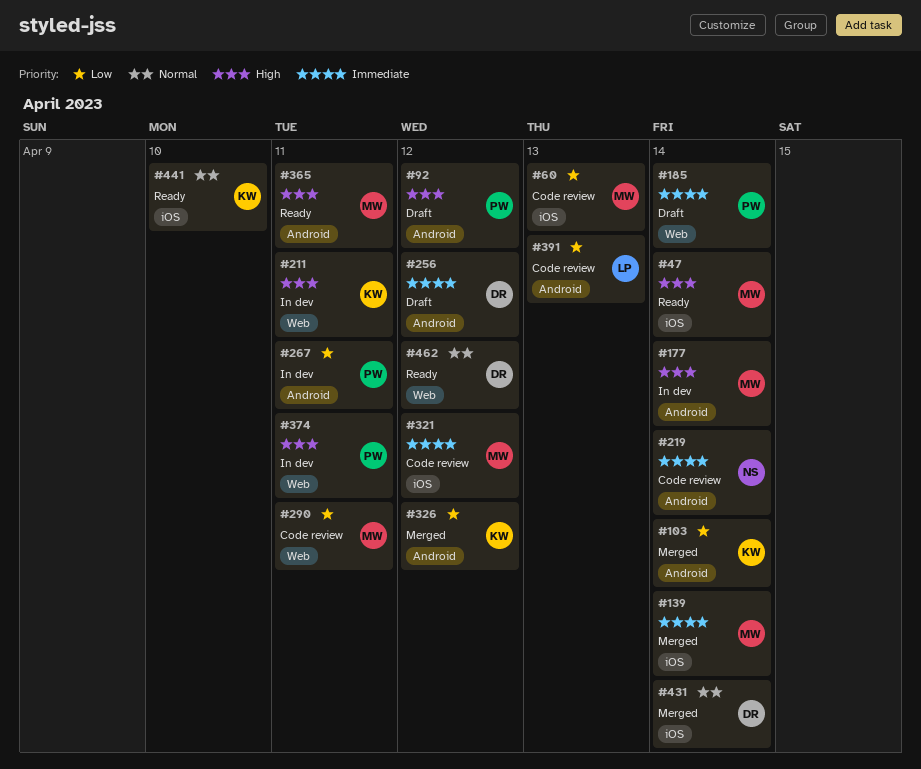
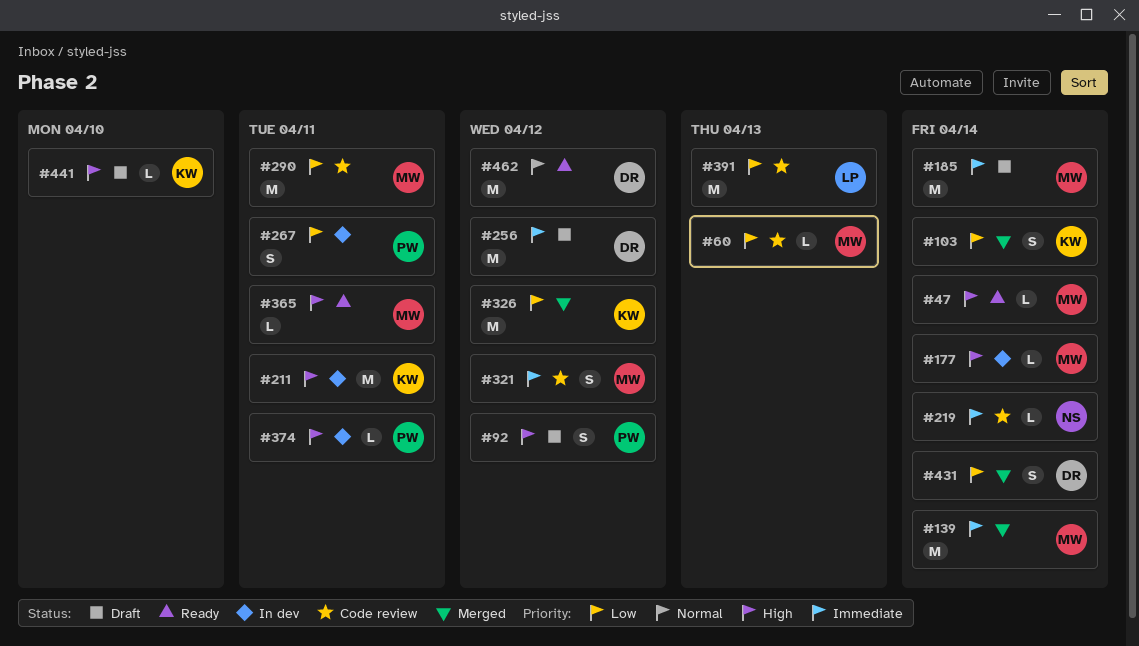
#185, owner: PW -> MW
#431, priority: Normal -> Low
#441, status: Ready -> Draft
#441, priority: Normal -> High

